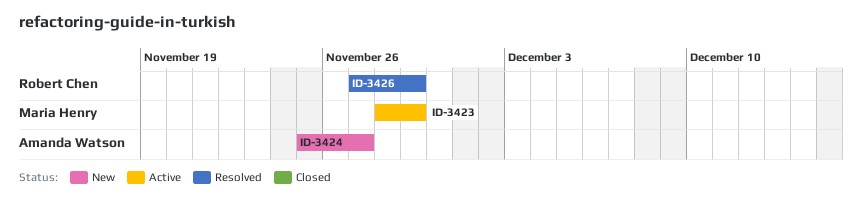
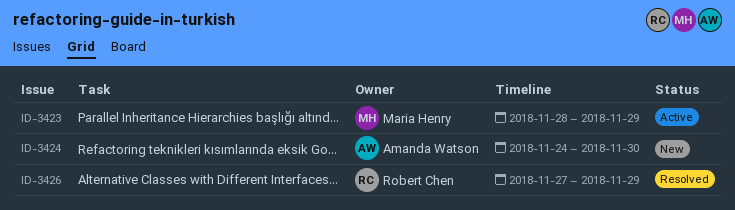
ID-3424, start: Nov 25 -> Nov 24
ID-3424, due: Nov 27 -> Nov 30

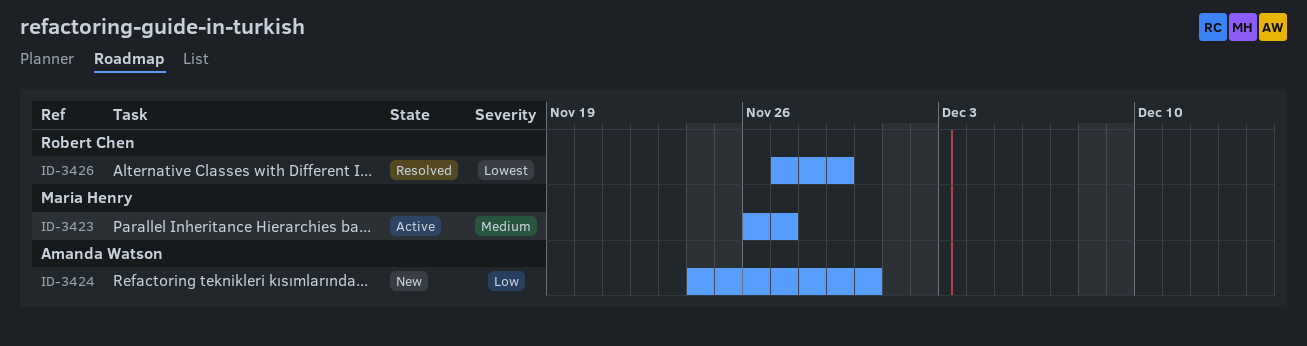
ID-3423, start: Nov 28 -> Nov 26
ID-3423, due: Nov 29 -> Nov 27

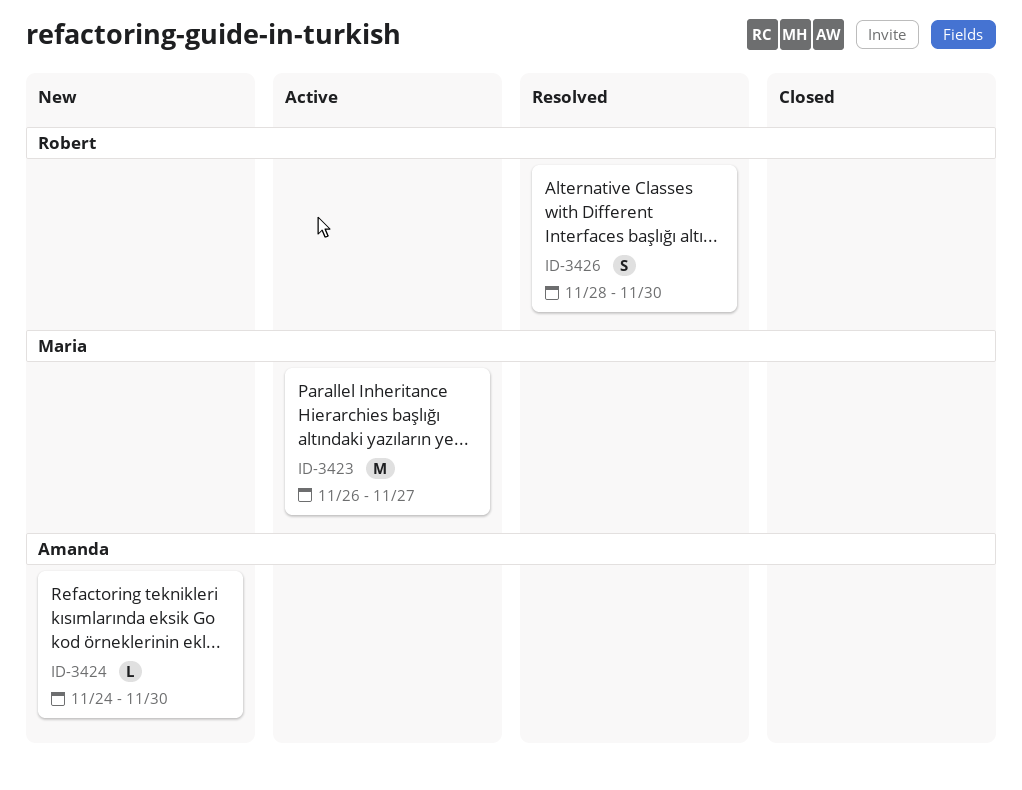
ID-3426, start: Nov 27 -> Nov 28
ID-3426, due: Nov 29 -> Nov 30

